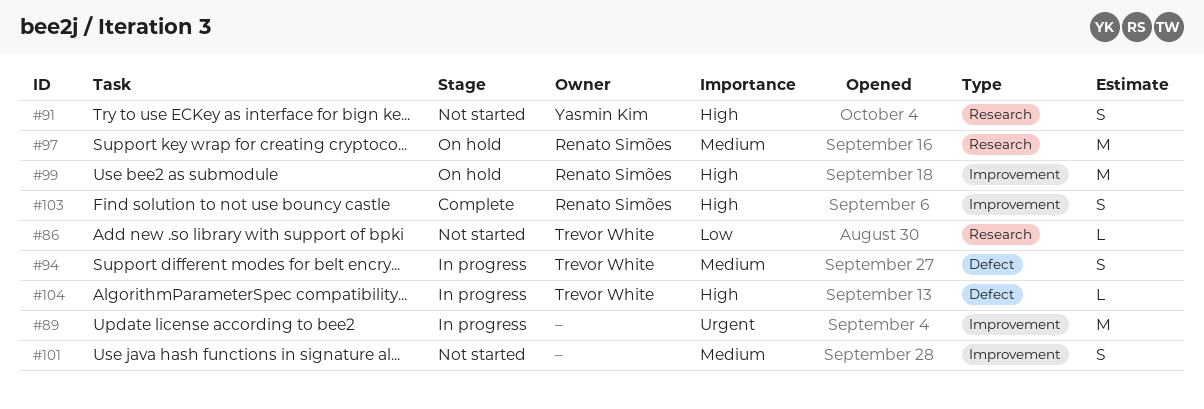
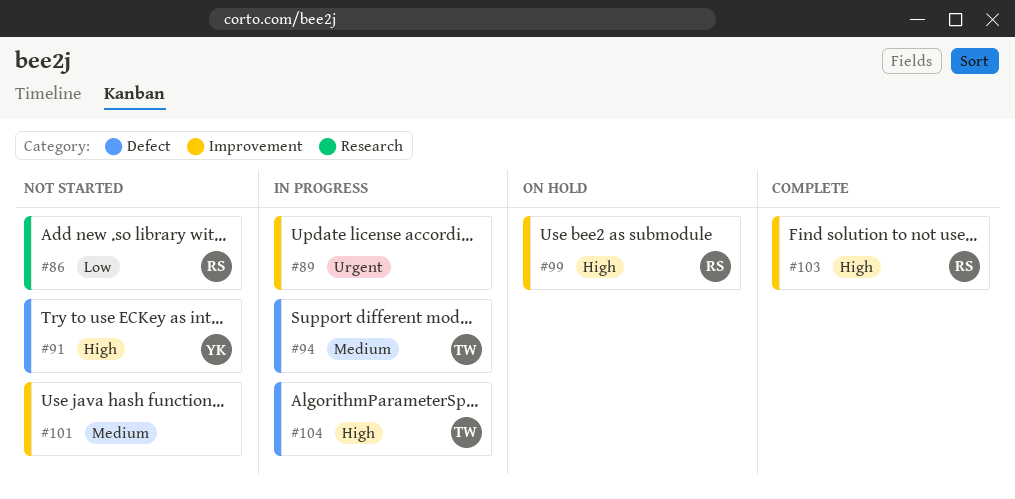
#86, owner: Trevor White -> Renato Simões
#91, label: Research -> Defect
#97: present -> none

